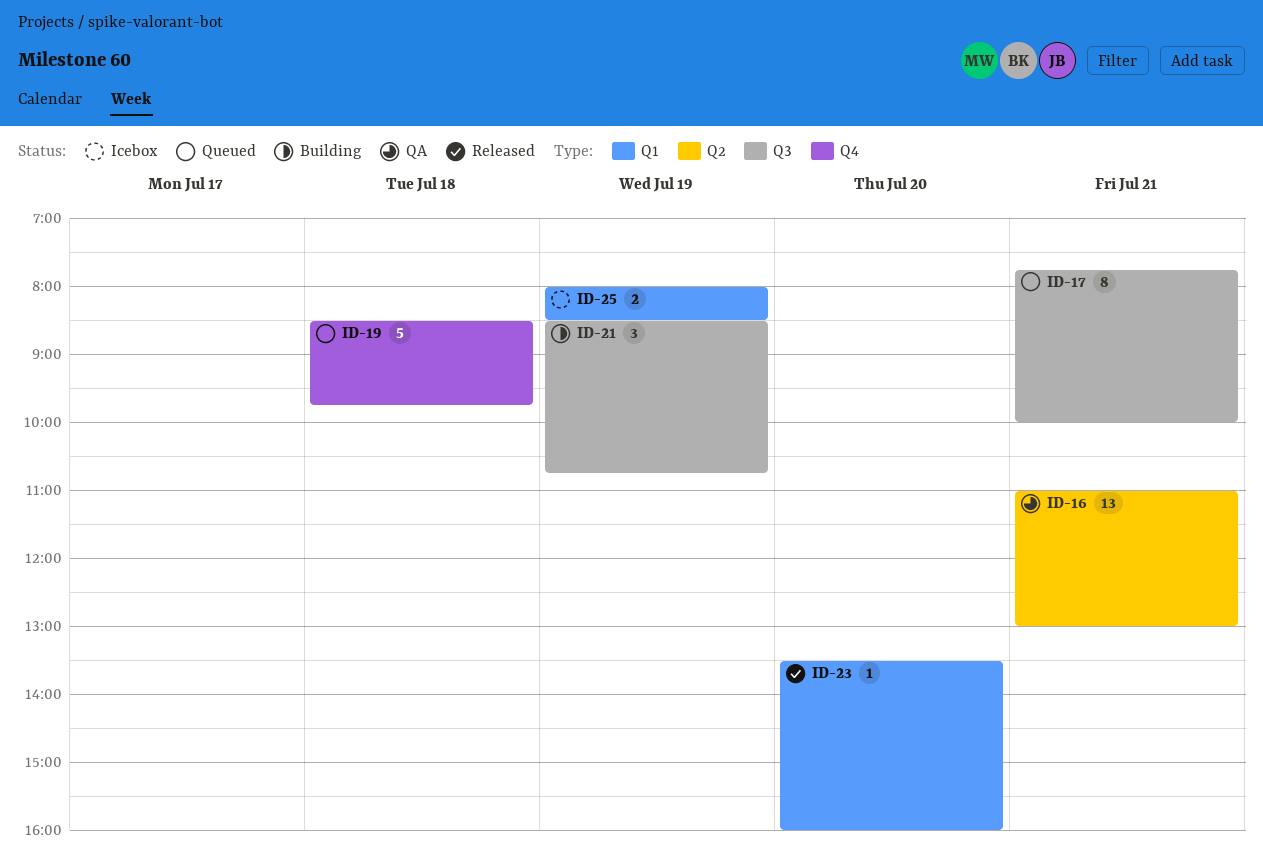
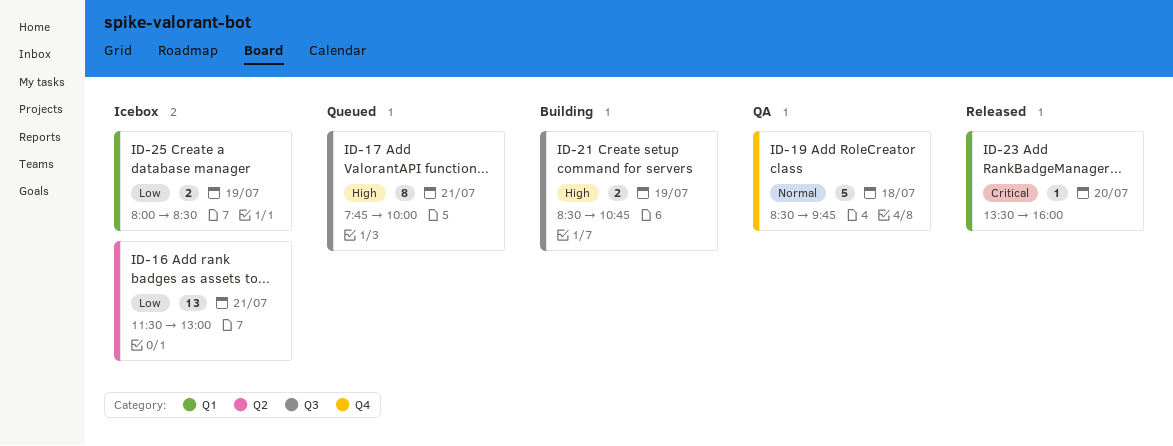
ID-16, status: QA -> Icebox
ID-16, begins: 11:00 -> 11:30
ID-19, status: Queued -> QA
ID-21, estimate: 3 -> 2

